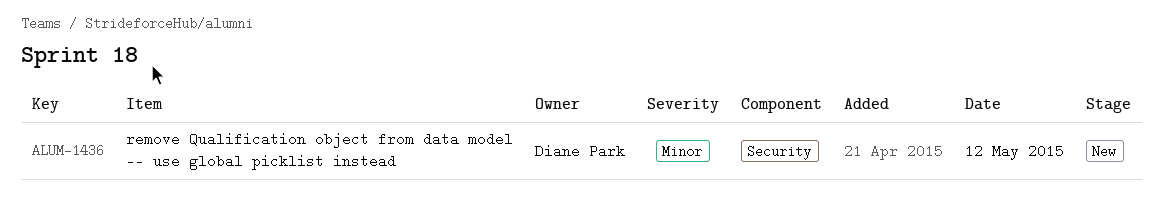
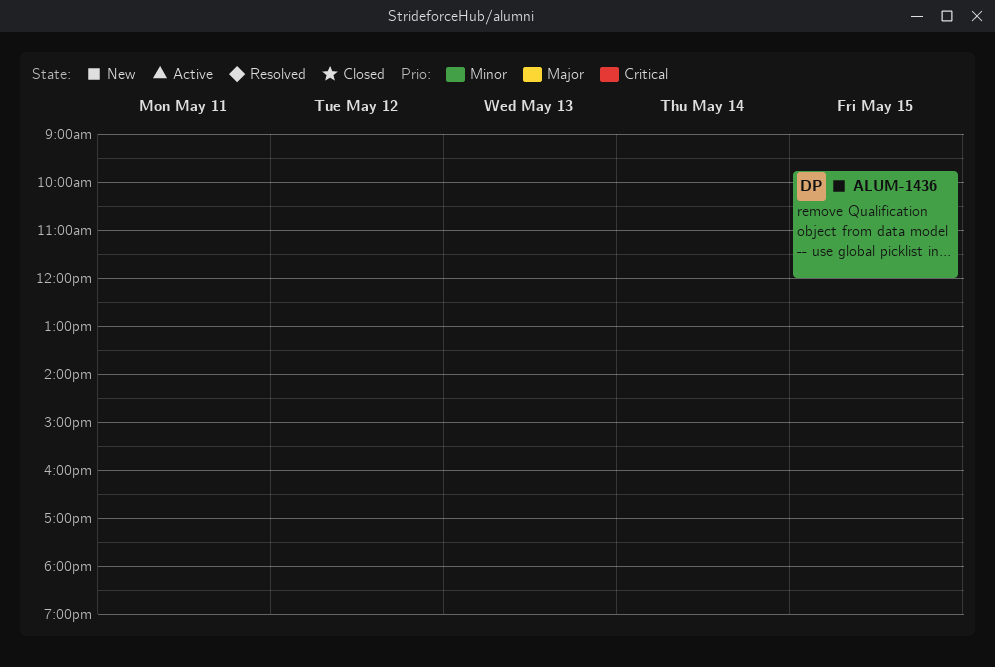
ALUM-1436, day: May 12 -> May 15

